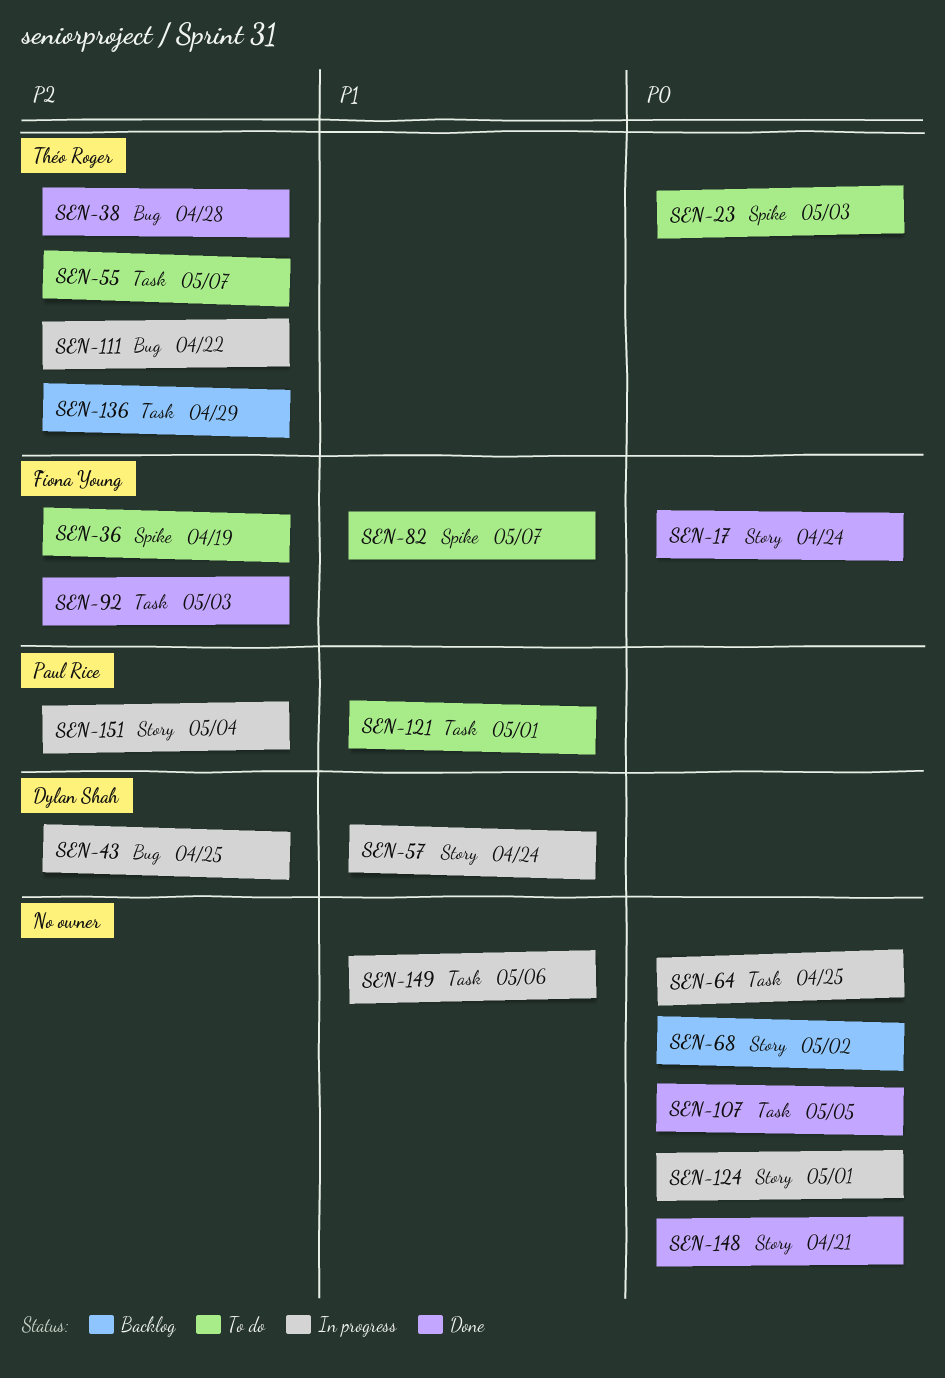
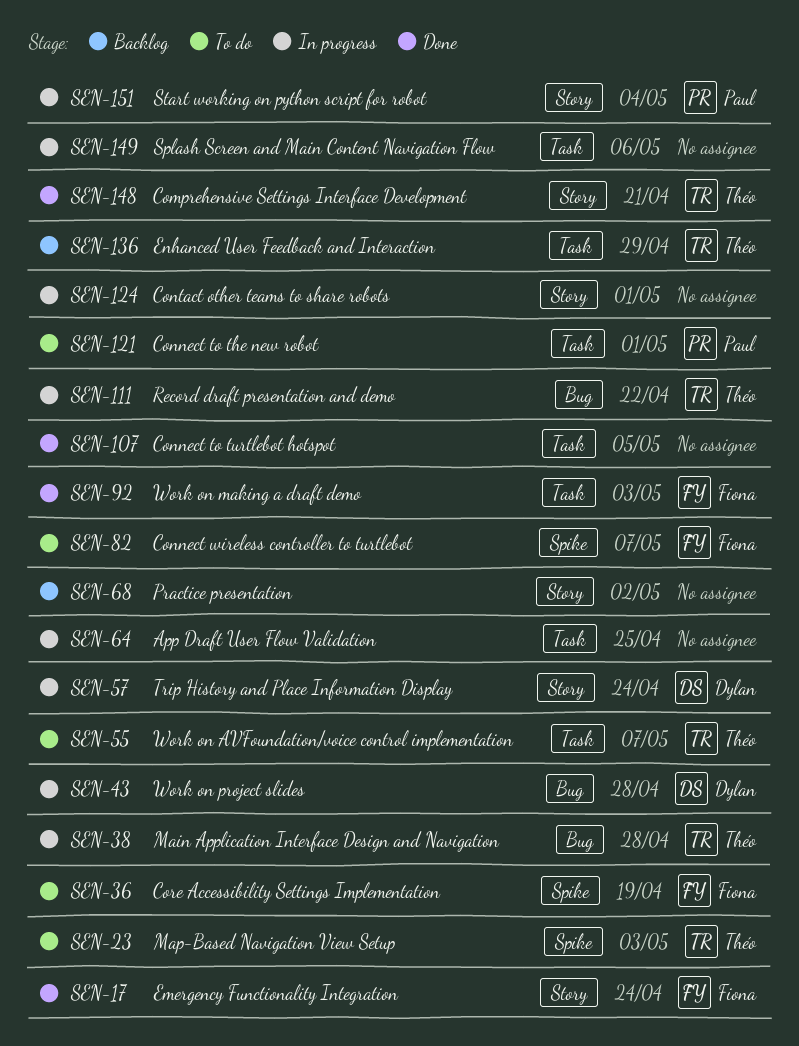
SEN-38, status: Done -> In progress
SEN-43, due: Apr 25 -> Apr 28
SEN-148, owner: none -> Théo Roger

